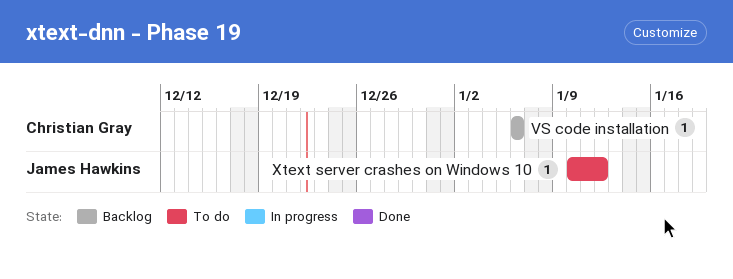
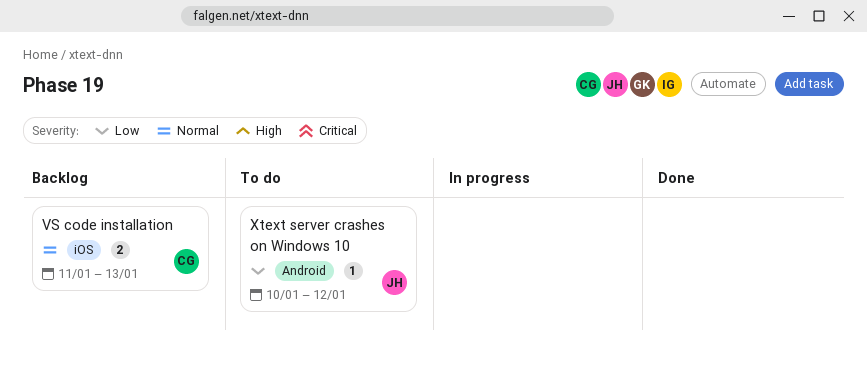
VS code installation, estimate: 1 -> 2
VS code installation, start: Jan 6 -> Jan 11
VS code installation, due: Jan 6 -> Jan 13

